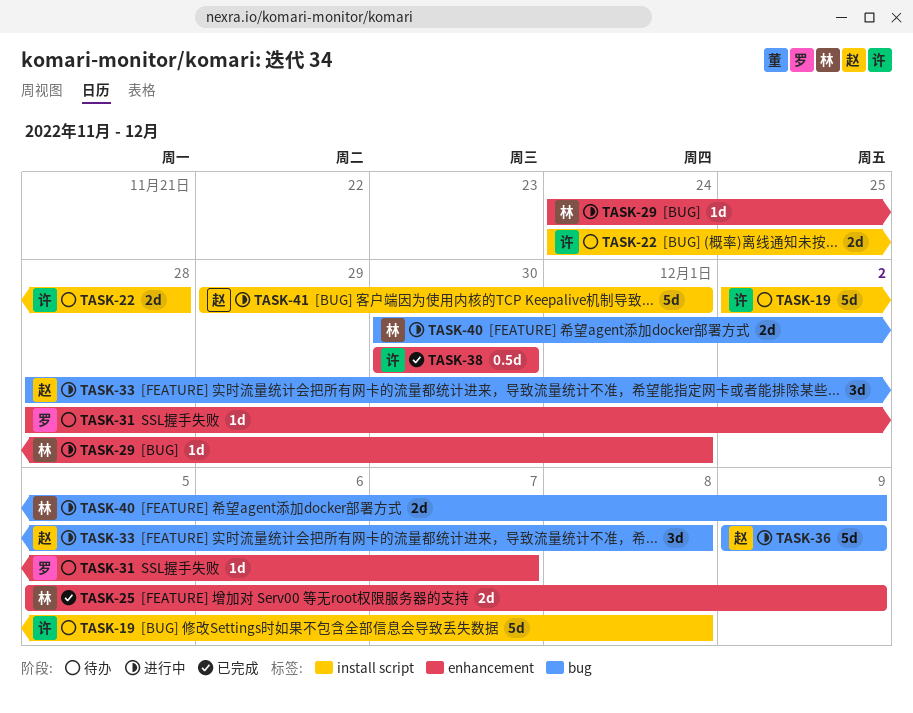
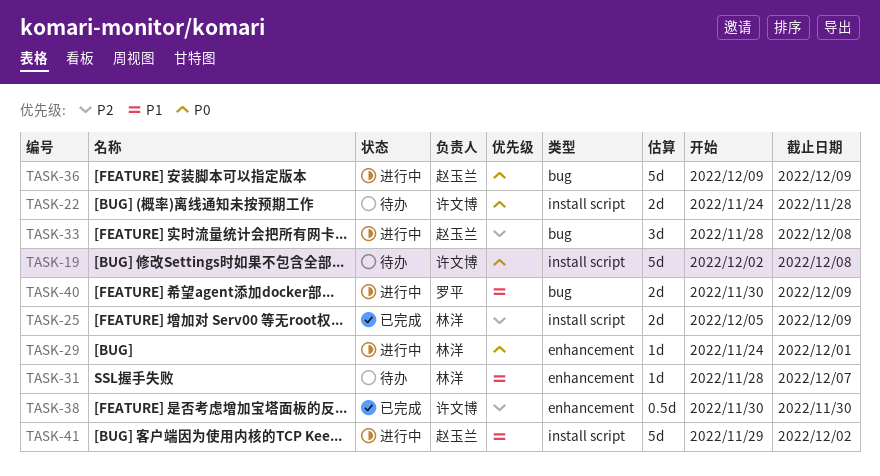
TASK-25, label: enhancement -> install script
TASK-31, owner: 罗平 -> 林洋
TASK-40, owner: 林洋 -> 罗平
TASK-41, due: Dec 1 -> Dec 2

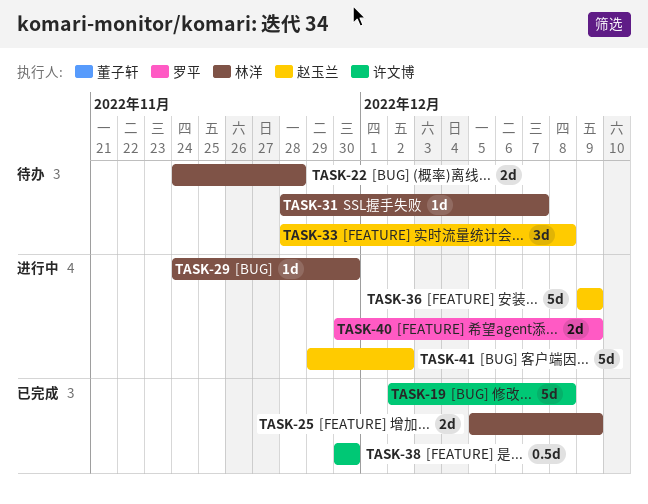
TASK-19, status: 待办 -> 已完成
TASK-22, owner: 许文博 -> 林洋
TASK-29, due: Dec 1 -> Nov 30
TASK-33, status: 进行中 -> 待办

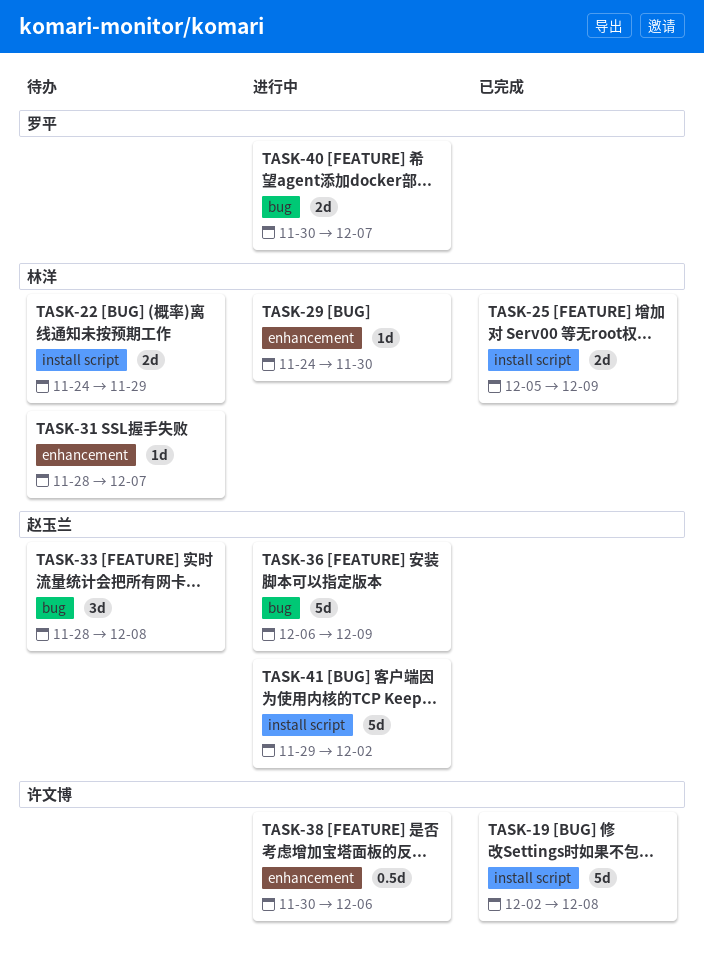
TASK-22, due: Nov 28 -> Nov 29
TASK-36, start: Dec 9 -> Dec 6
TASK-38, status: 已完成 -> 进行中
TASK-38, due: Nov 30 -> Dec 6
TASK-40, due: Dec 9 -> Dec 7

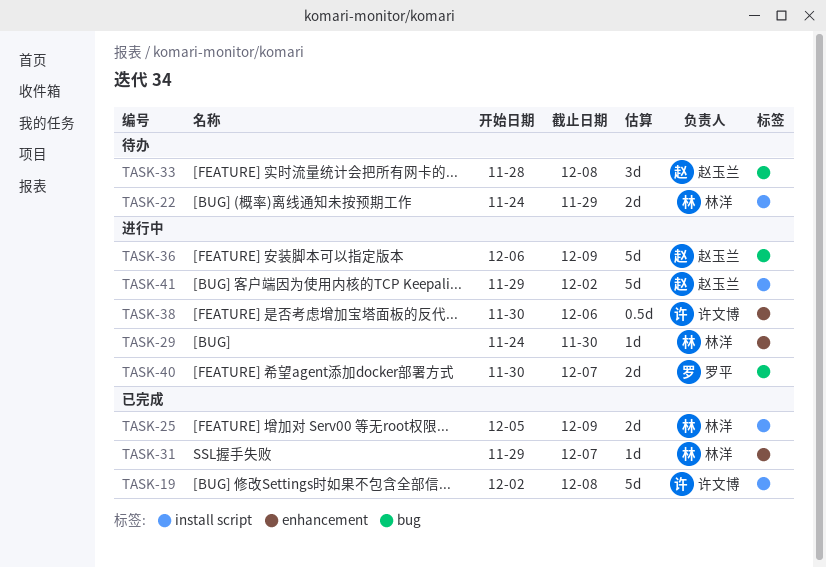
TASK-31, status: 待办 -> 已完成
TASK-31, start: Nov 28 -> Nov 29

